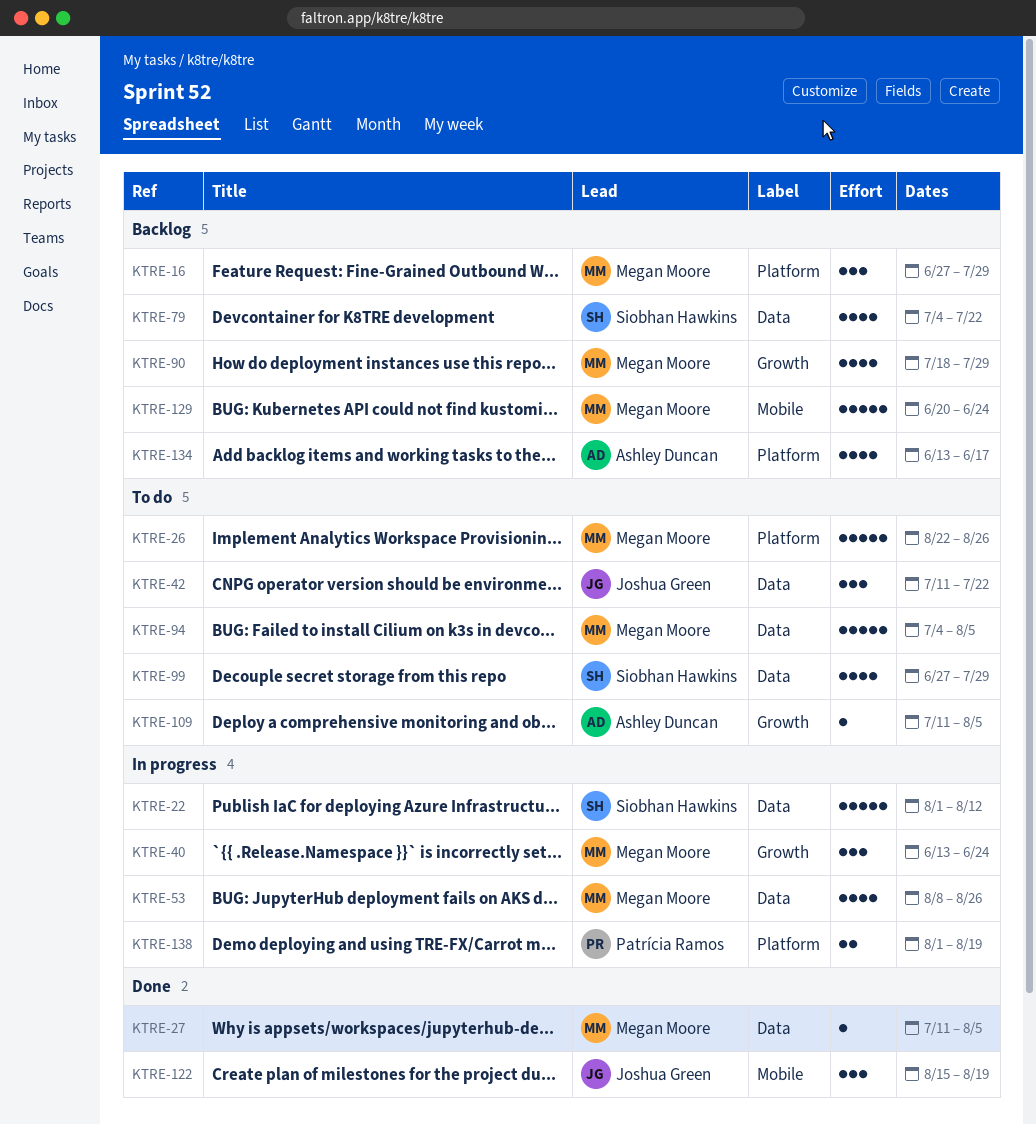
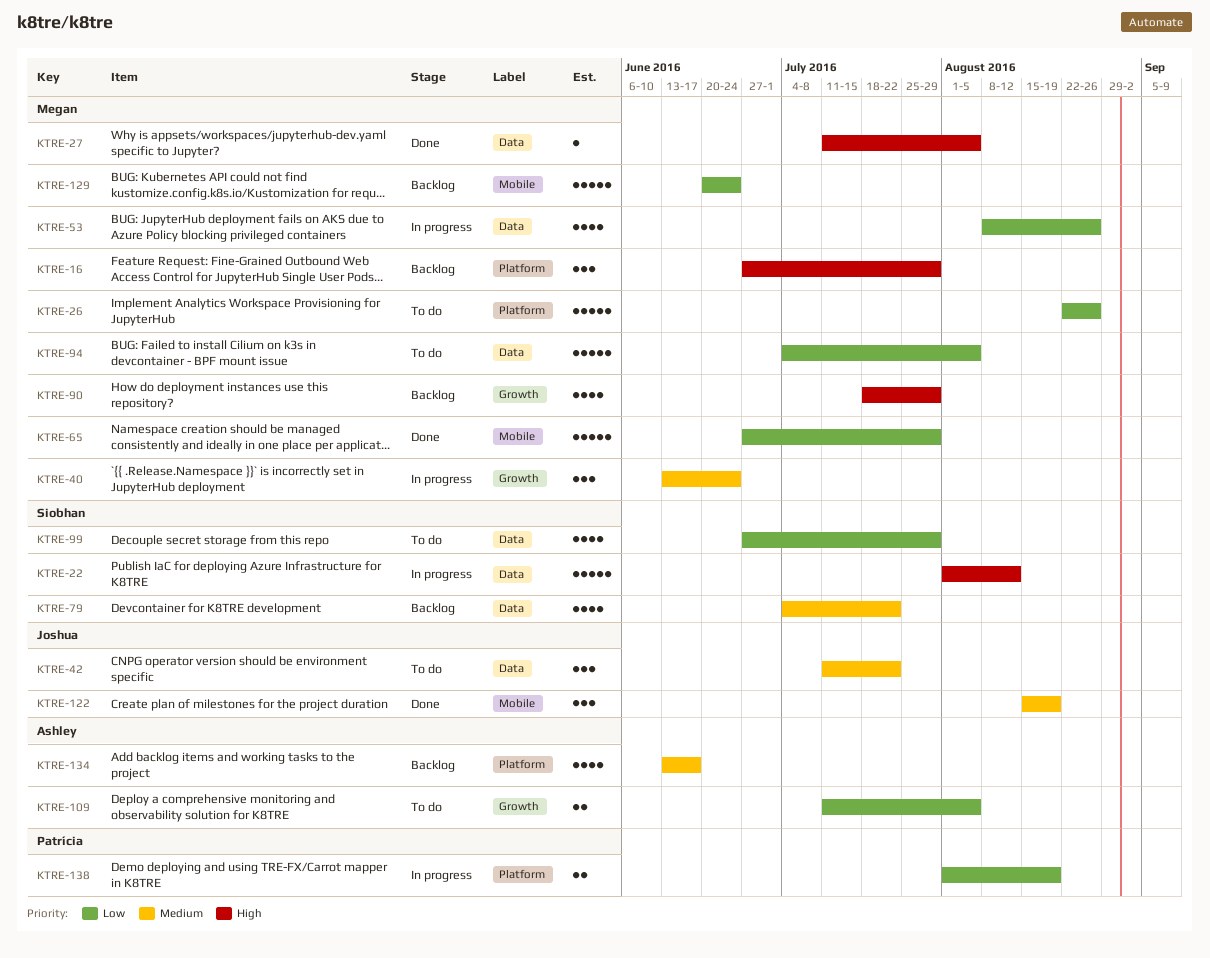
KTRE-65: none -> present
KTRE-109, estimate: 1 -> 2

